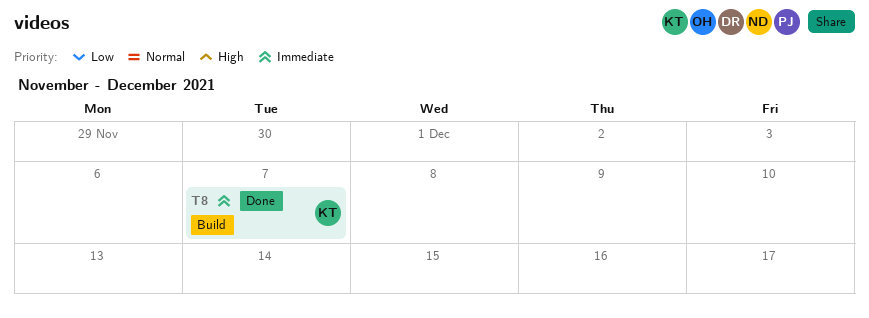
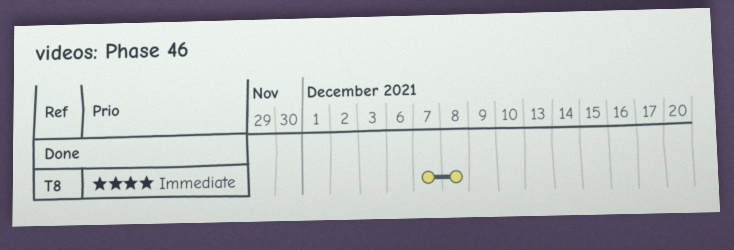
T8, due: Dec 7 -> Dec 8

